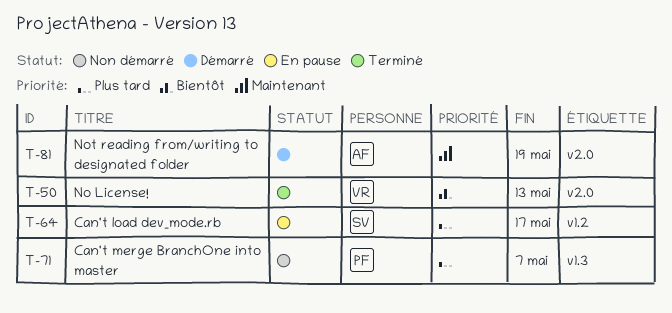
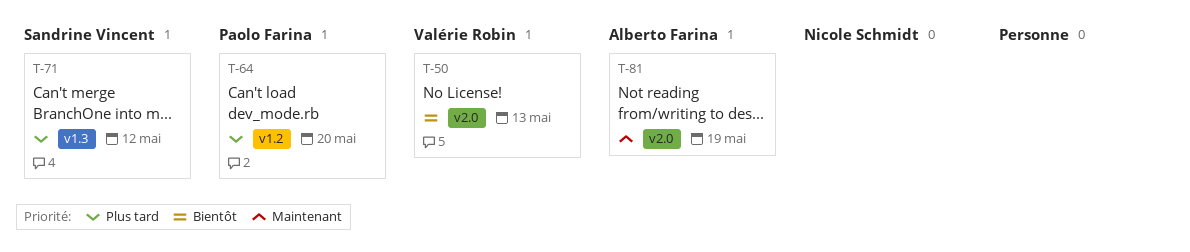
T-64, owner: Sandrine Vincent -> Paolo Farina
T-64, due: May 17 -> May 20
T-71, owner: Paolo Farina -> Sandrine Vincent
T-71, due: May 7 -> May 12

